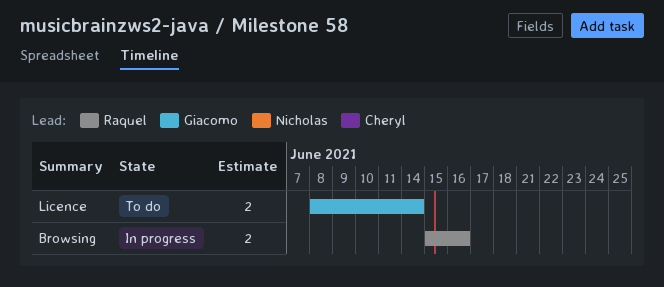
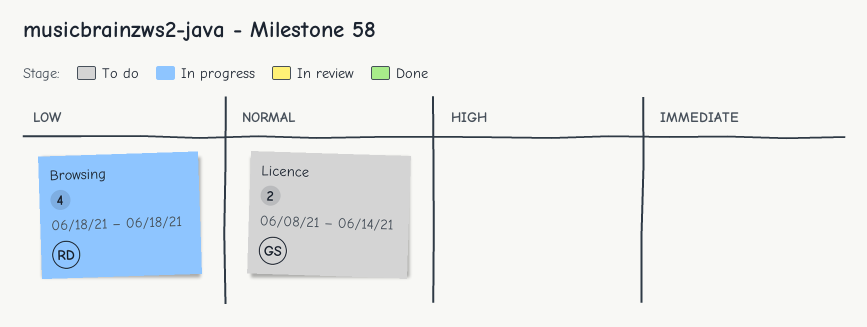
Browsing, estimate: 2 -> 4
Browsing, start: Jun 15 -> Jun 18
Browsing, due: Jun 16 -> Jun 18

